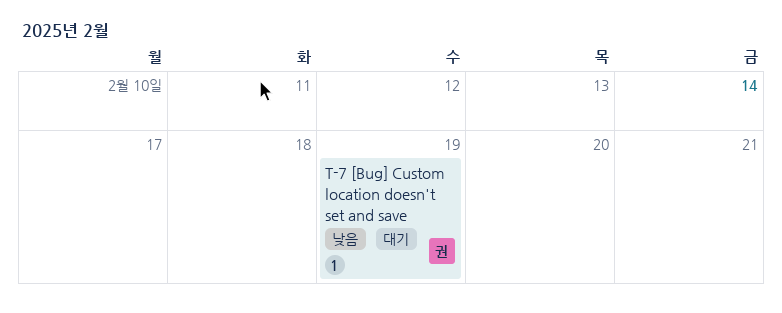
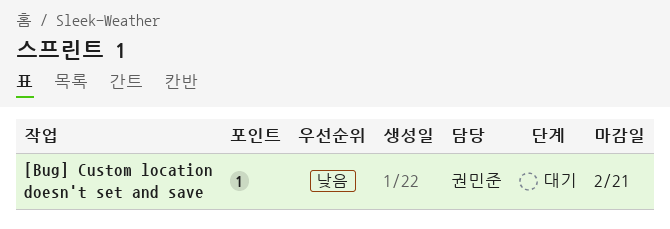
[Bug] Custom location doesn't set and save, due: Feb 19 -> Feb 21

